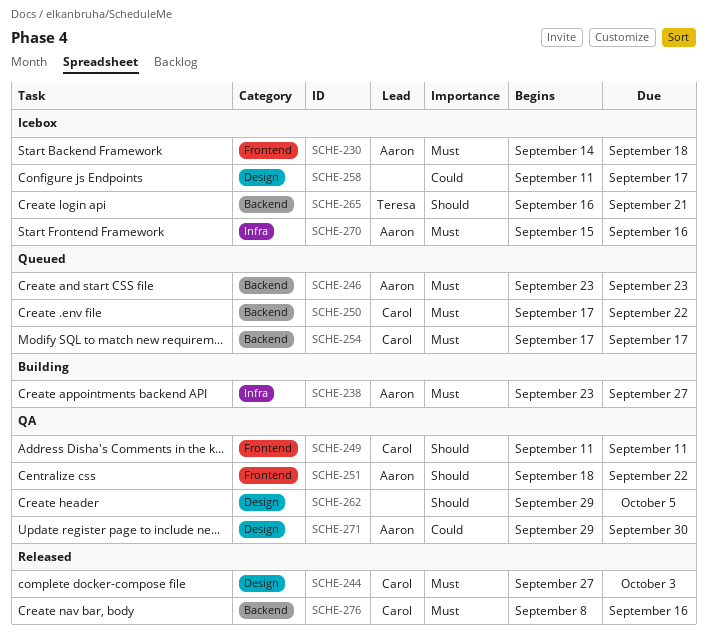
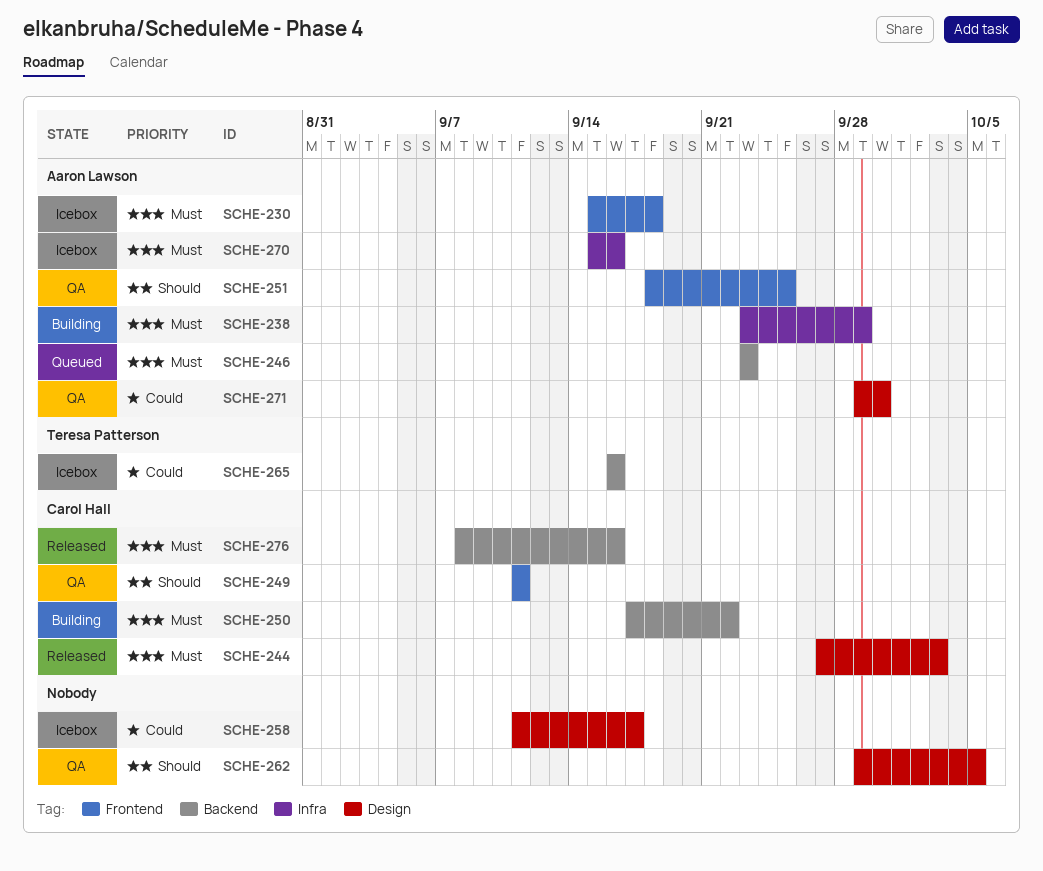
SCHE-230, start: Sep 14 -> Sep 15
SCHE-238, due: Sep 27 -> Sep 29
SCHE-250, status: Queued -> Building
SCHE-251, due: Sep 22 -> Sep 25
SCHE-254: present -> none
SCHE-265, priority: Should -> Could
SCHE-265, due: Sep 21 -> Sep 16

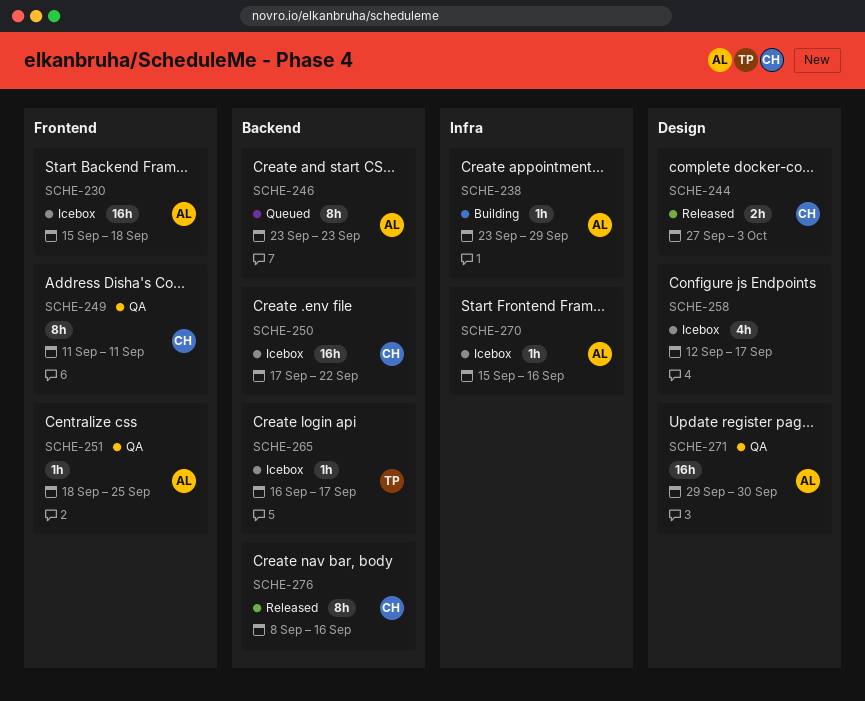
SCHE-250, status: Building -> Icebox
SCHE-258, start: Sep 11 -> Sep 12
SCHE-262: present -> none
SCHE-265, due: Sep 16 -> Sep 17

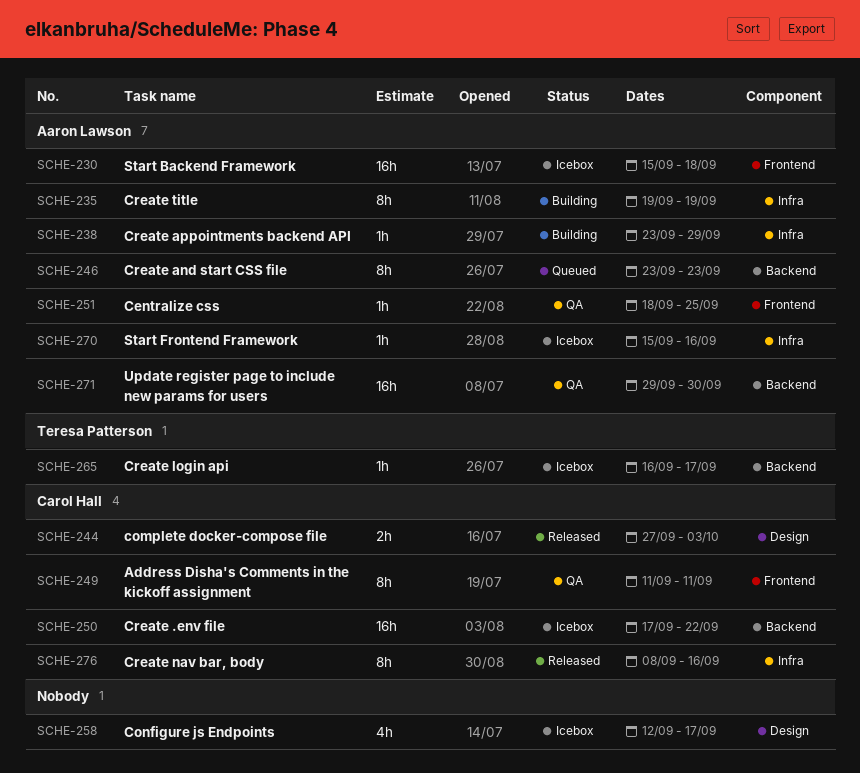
SCHE-235: none -> present
SCHE-271, label: Design -> Backend
SCHE-276, label: Backend -> Infra

